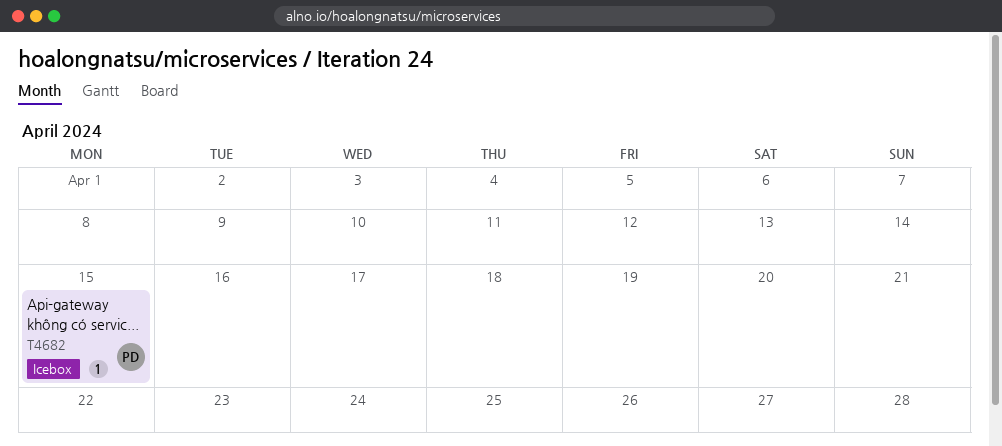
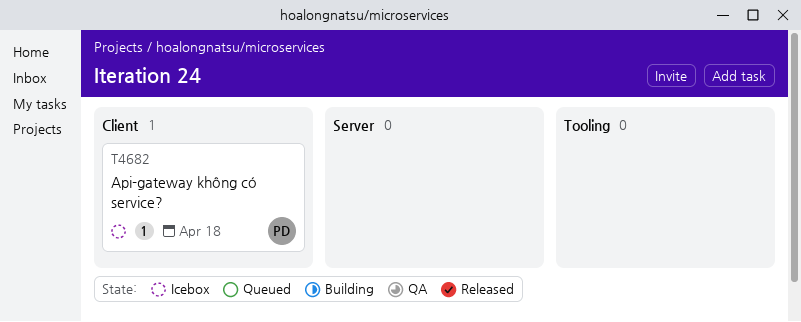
T4682, due: Apr 15 -> Apr 18

